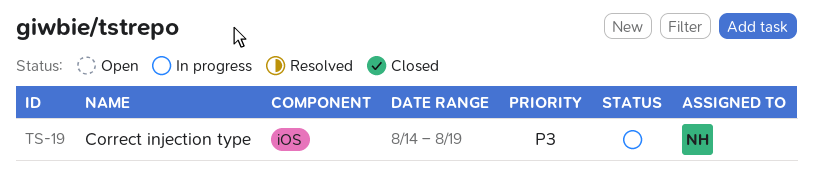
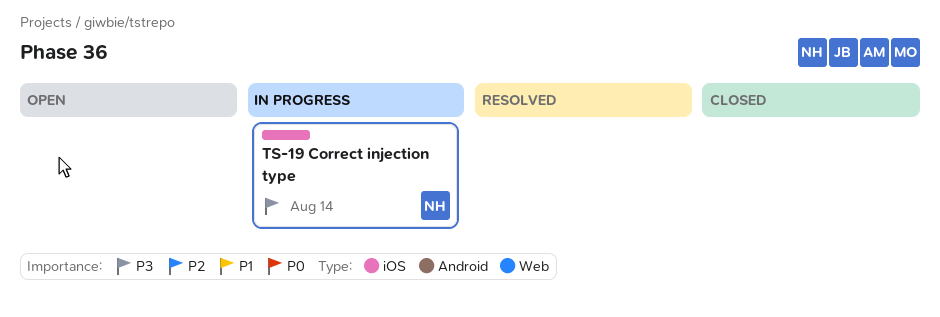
TS-19, due: Aug 19 -> Aug 14

